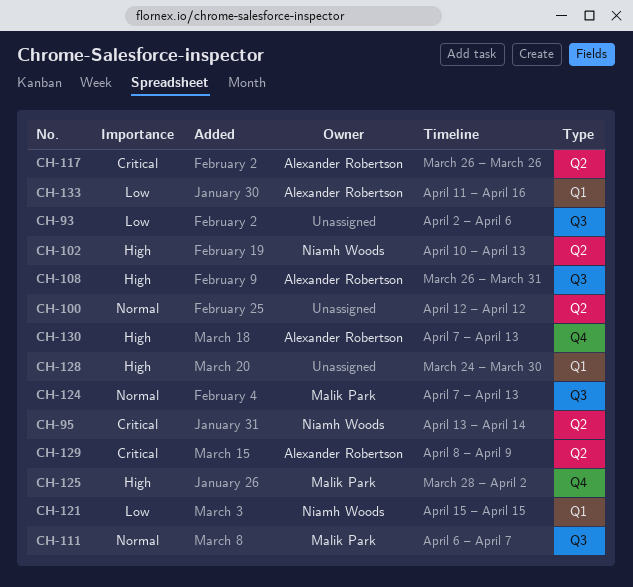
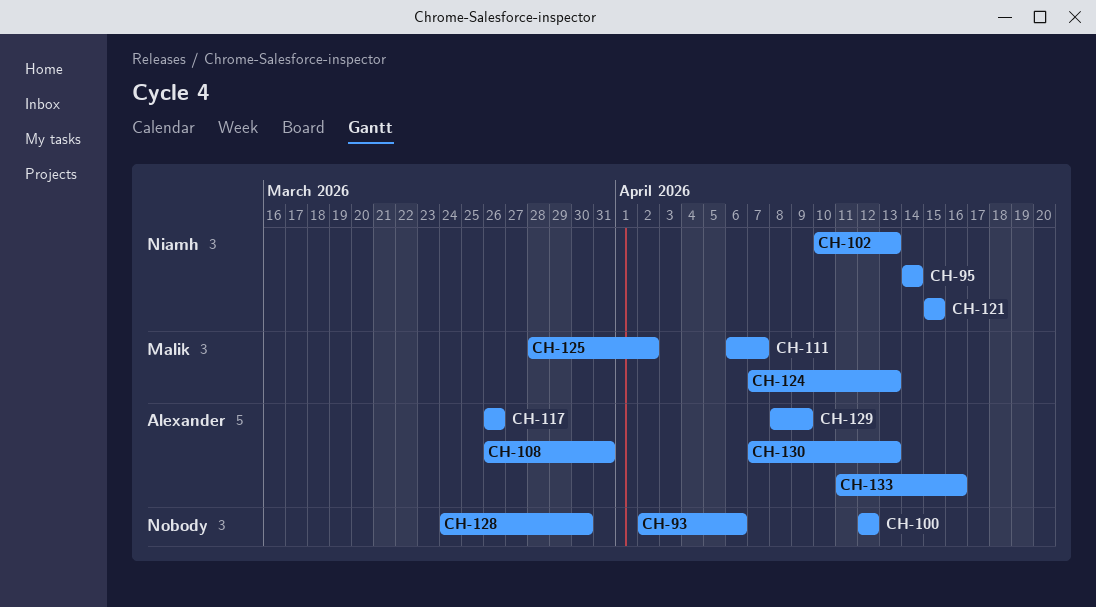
CH-95, start: Apr 13 -> Apr 14

